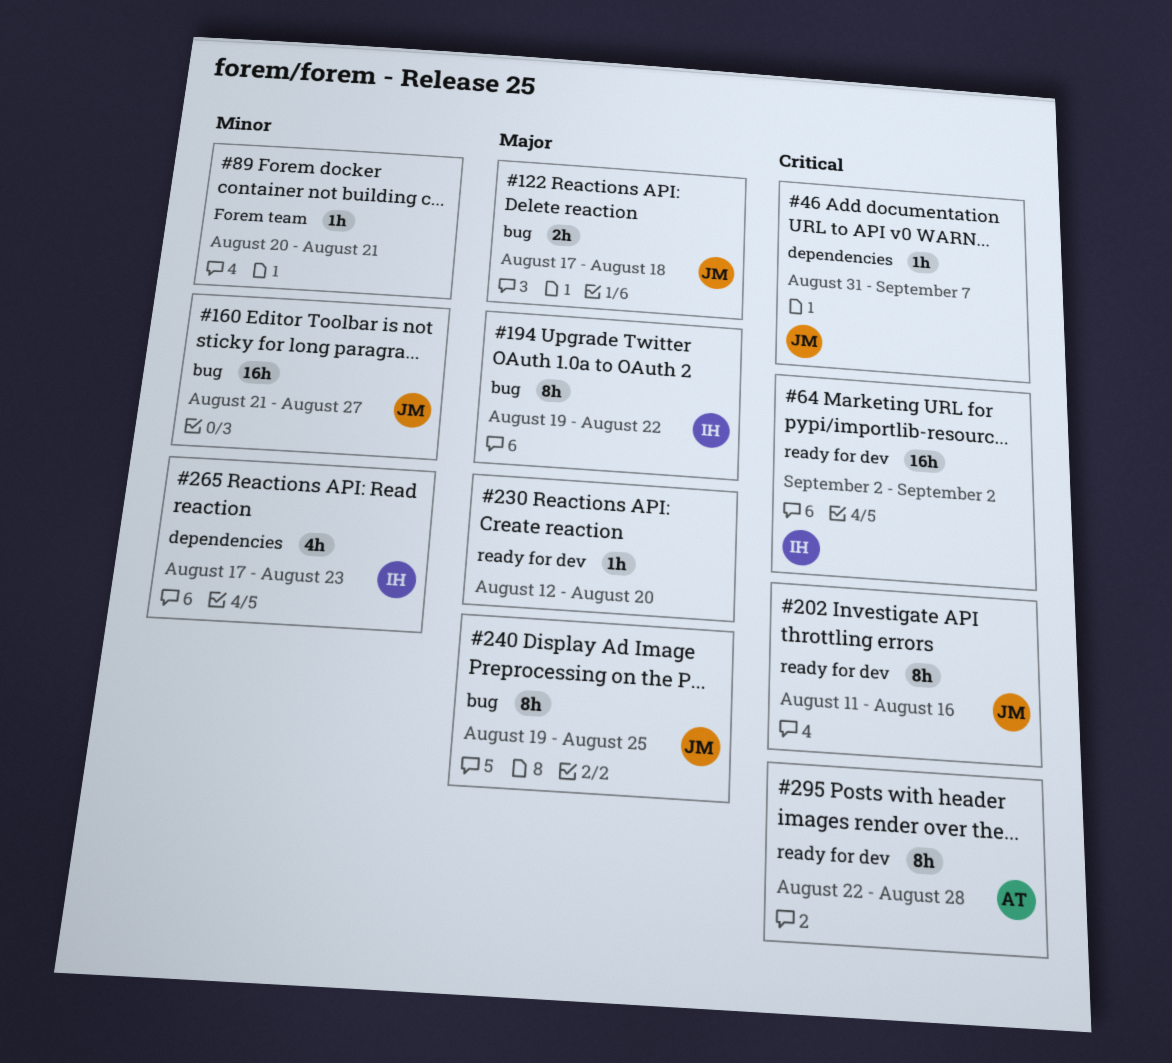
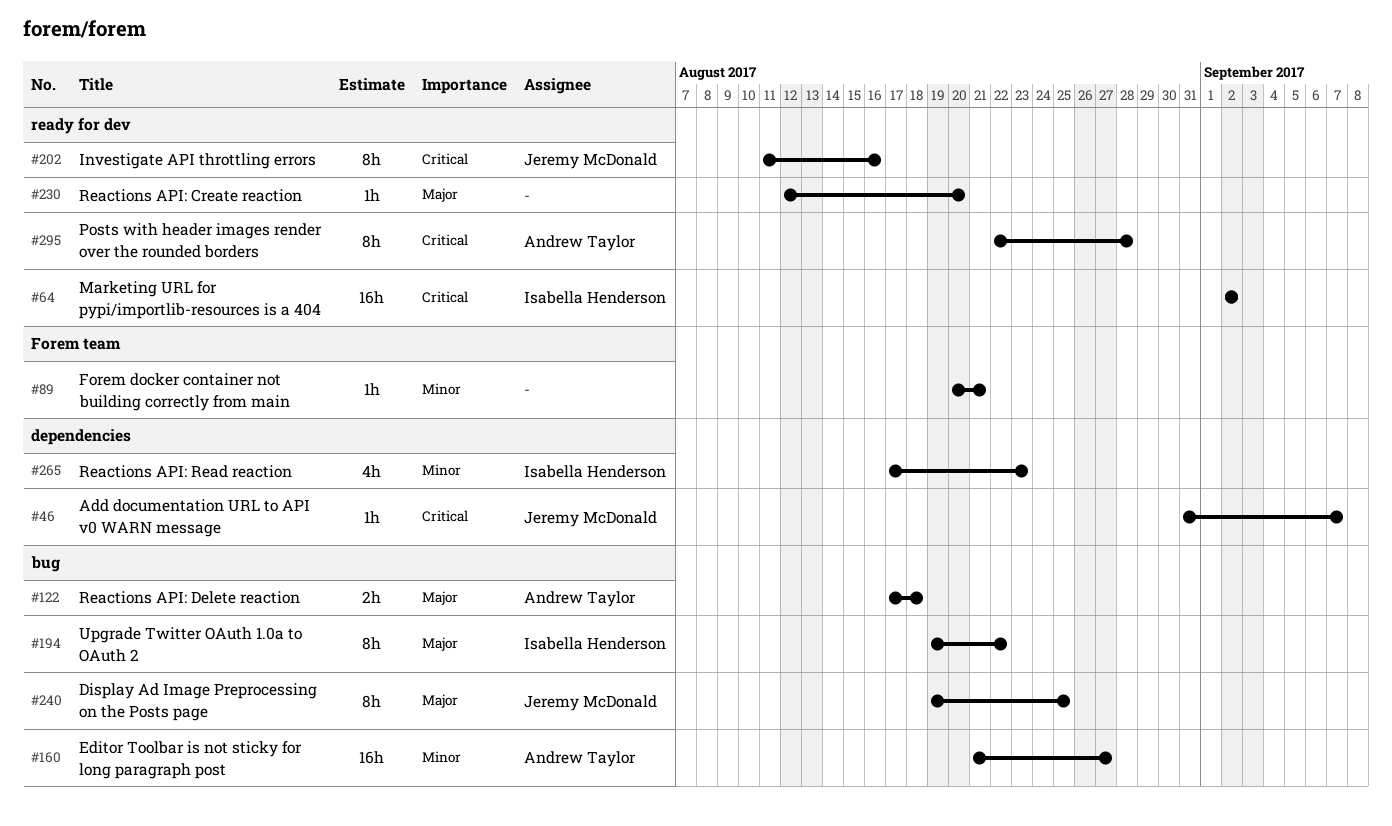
#122, owner: Jeremy McDonald -> Andrew Taylor
#160, owner: Jeremy McDonald -> Andrew Taylor

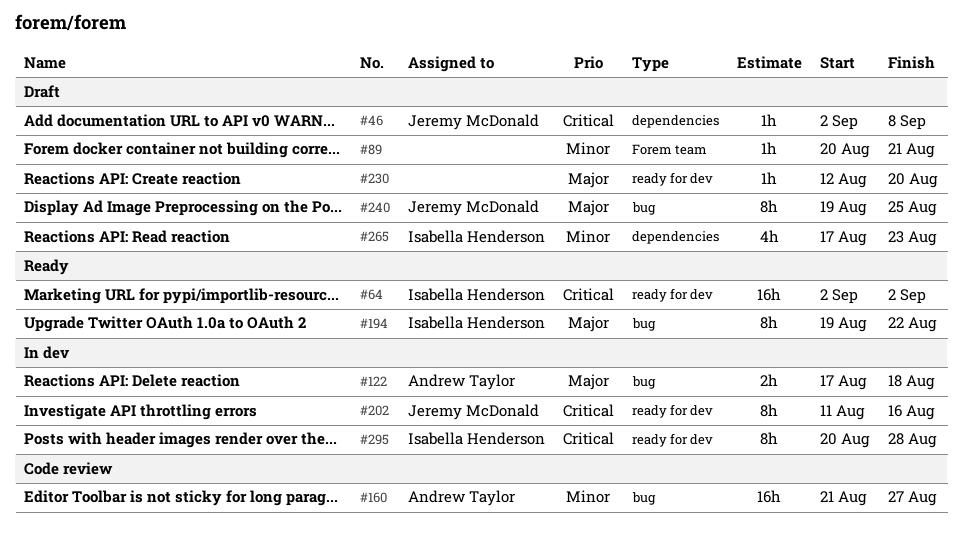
#46, start: Aug 31 -> Sep 2
#46, due: Sep 7 -> Sep 8
#295, owner: Andrew Taylor -> Isabella Henderson
#295, start: Aug 22 -> Aug 20

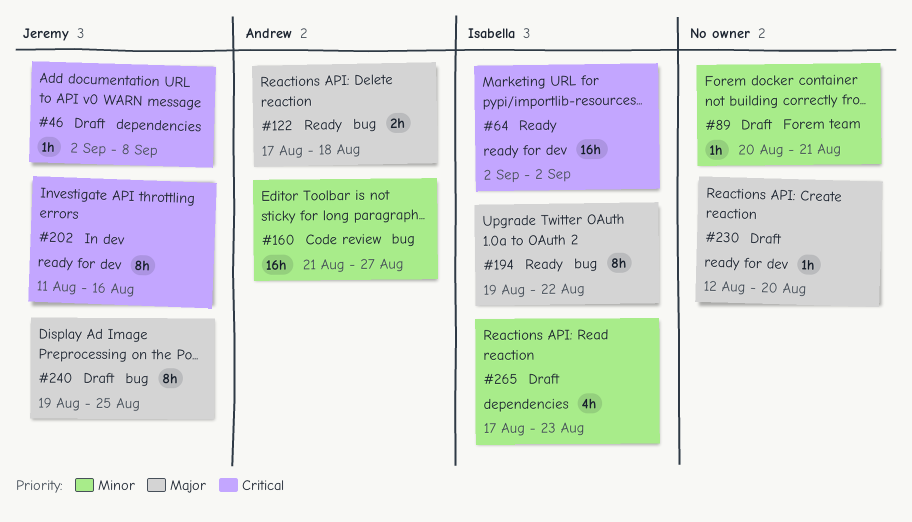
#122, status: In dev -> Ready
#295: present -> none

